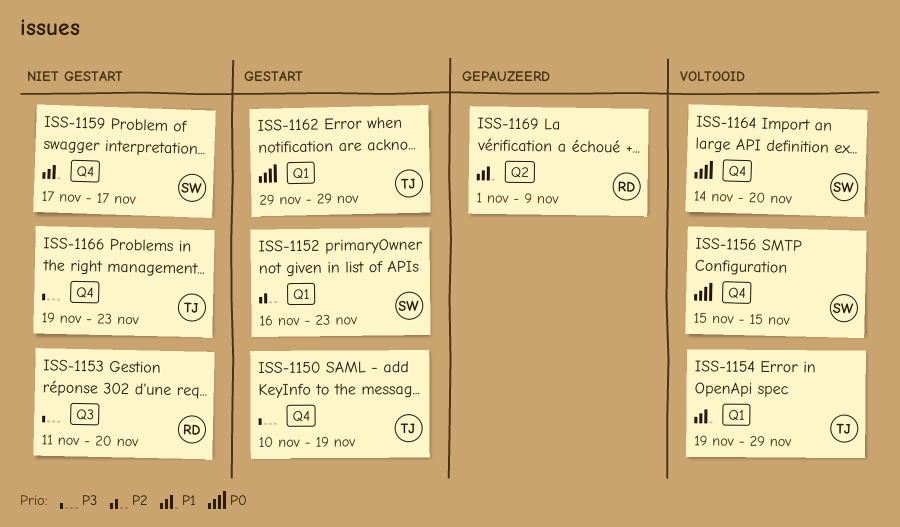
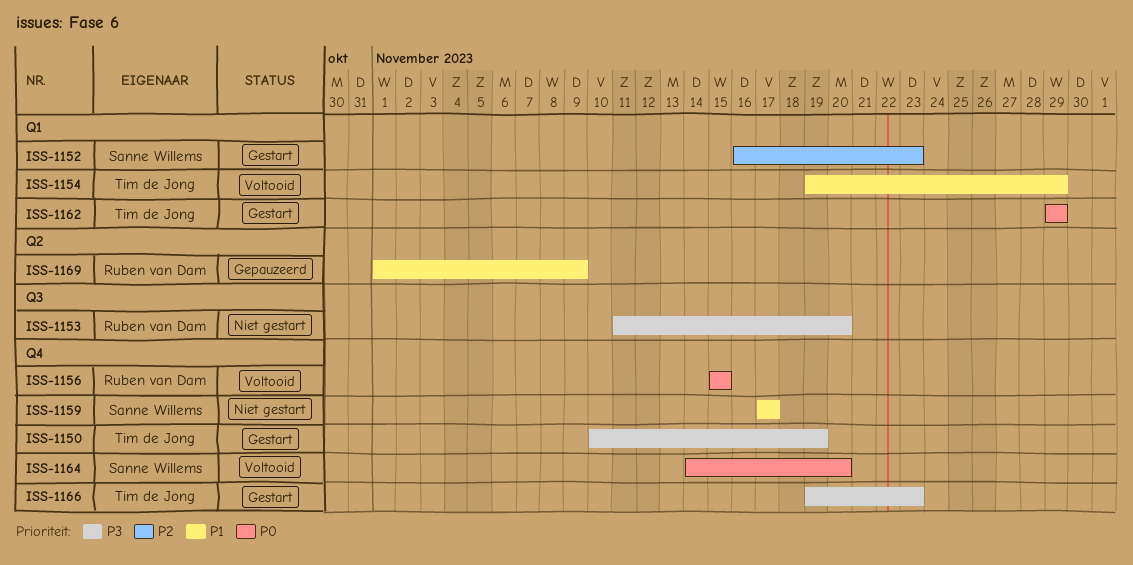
ISS-1156, owner: Sanne Willems -> Ruben van Dam
ISS-1166, status: Niet gestart -> Gestart

